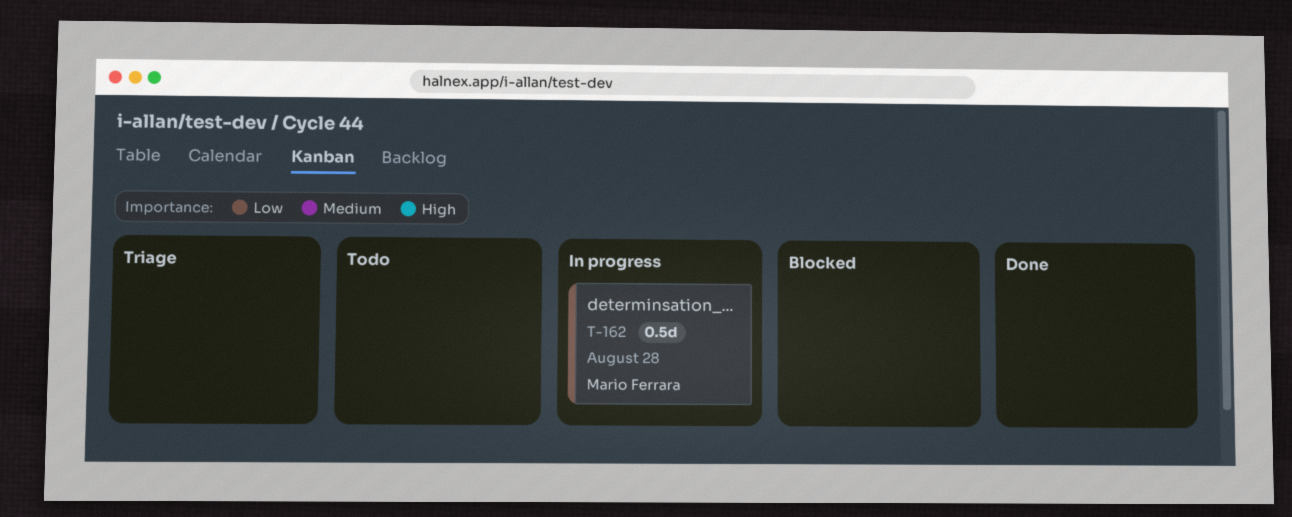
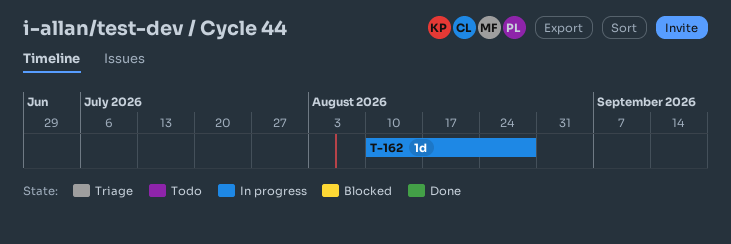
T-162, estimate: 0.5d -> 1d

